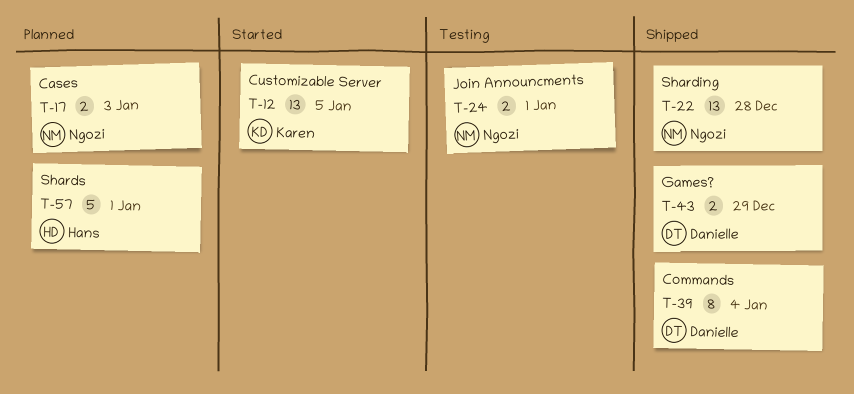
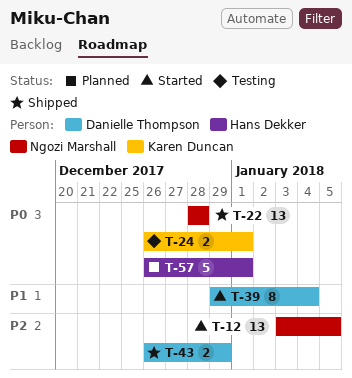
T-12, owner: Karen Duncan -> Ngozi Marshall
T-17: present -> none
T-24, owner: Ngozi Marshall -> Karen Duncan
T-39, status: Shipped -> Started

